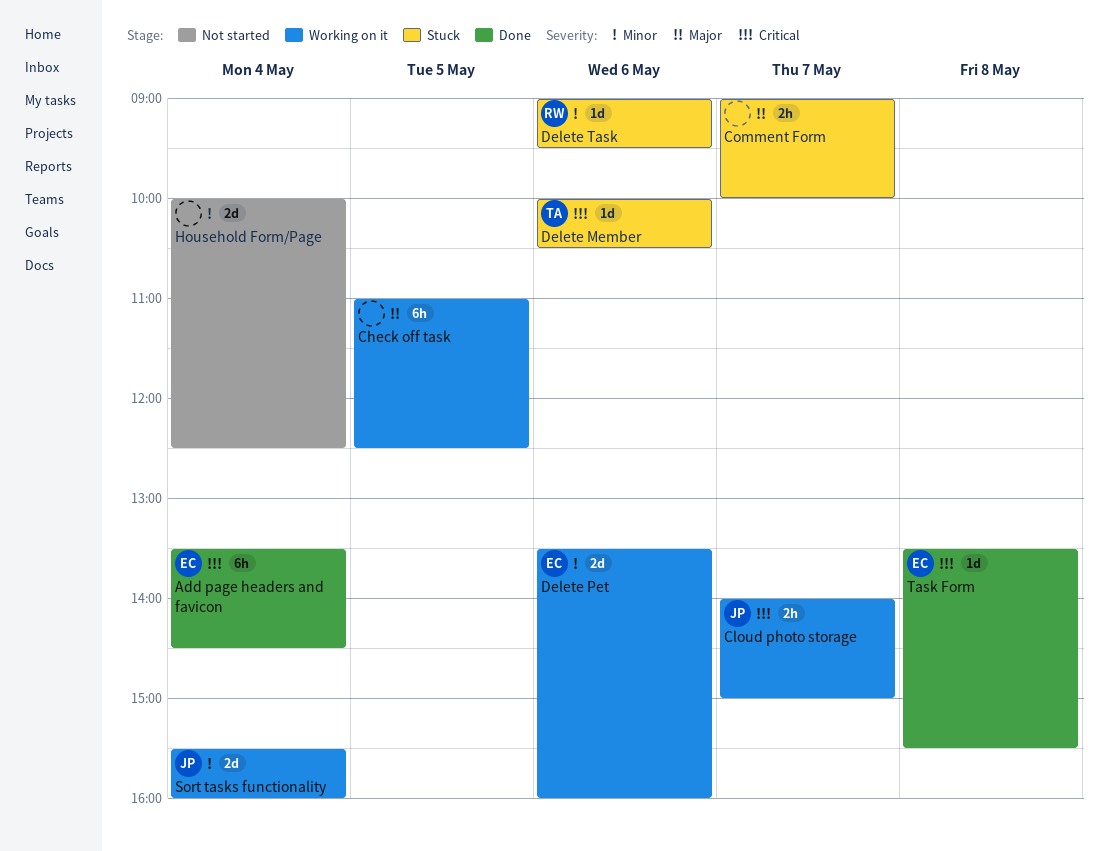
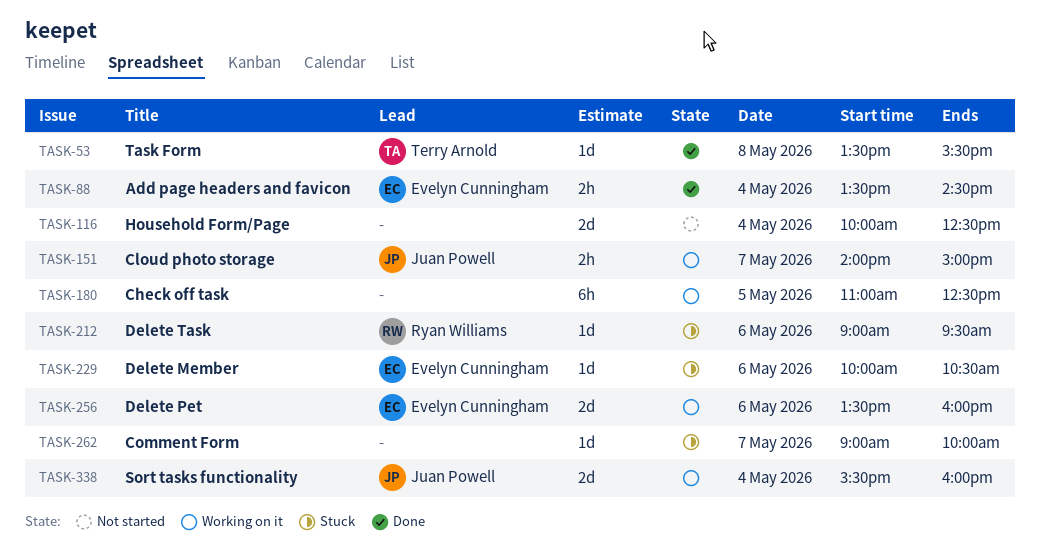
Add page headers and favicon, estimate: 6h -> 2h
Comment Form, estimate: 2h -> 1d
Delete Member, owner: Terry Arnold -> Evelyn Cunningham
Task Form, owner: Evelyn Cunningham -> Terry Arnold

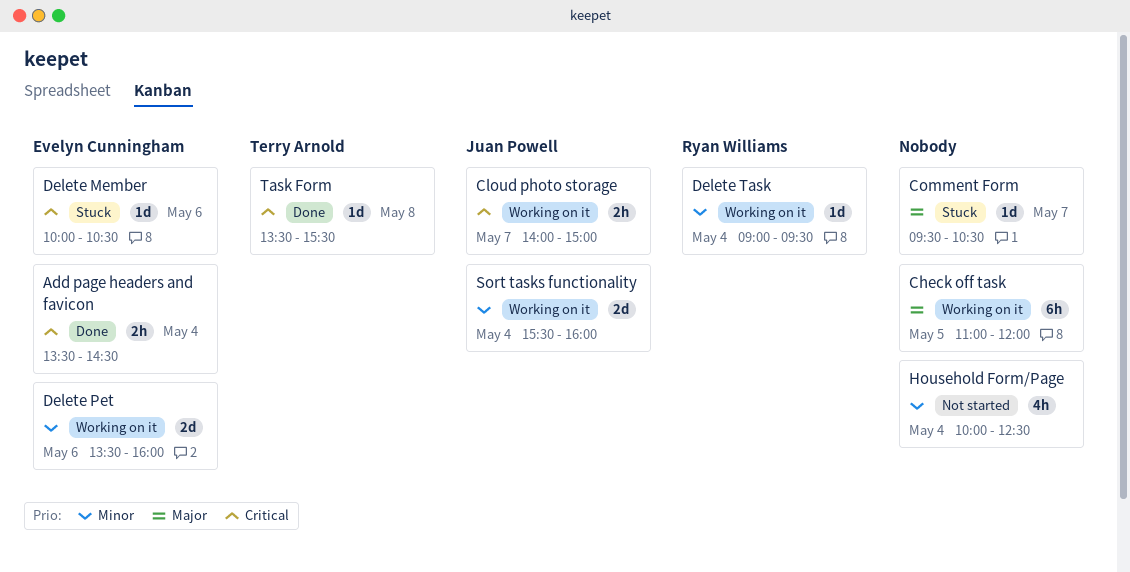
Check off task, ends: 12:30 -> 12:00
Comment Form, begins: 09:00 -> 09:30
Comment Form, ends: 10:00 -> 10:30
Delete Task, status: Stuck -> Working on it
Delete Task, day: May 6 -> May 4
Household Form/Page, estimate: 2d -> 4h

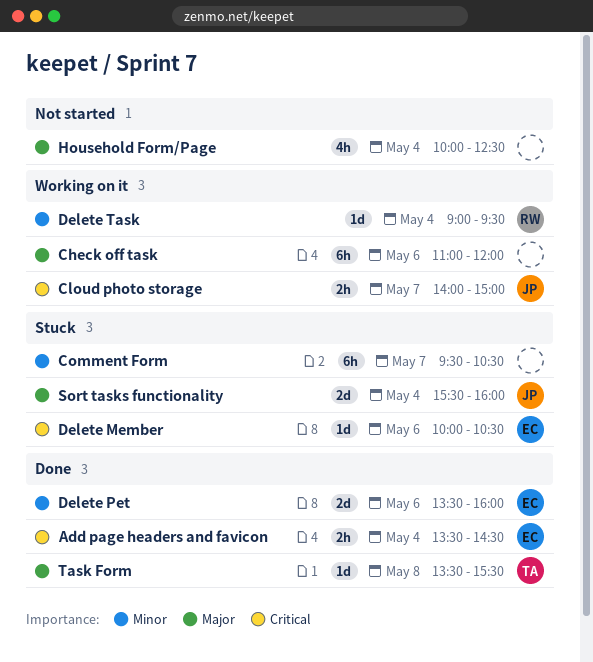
Check off task, day: May 5 -> May 6
Comment Form, priority: Major -> Minor
Comment Form, estimate: 1d -> 6h
Delete Pet, status: Working on it -> Done
Household Form/Page, priority: Minor -> Major
Sort tasks functionality, status: Working on it -> Stuck
Sort tasks functionality, priority: Minor -> Major
Task Form, priority: Critical -> Major

